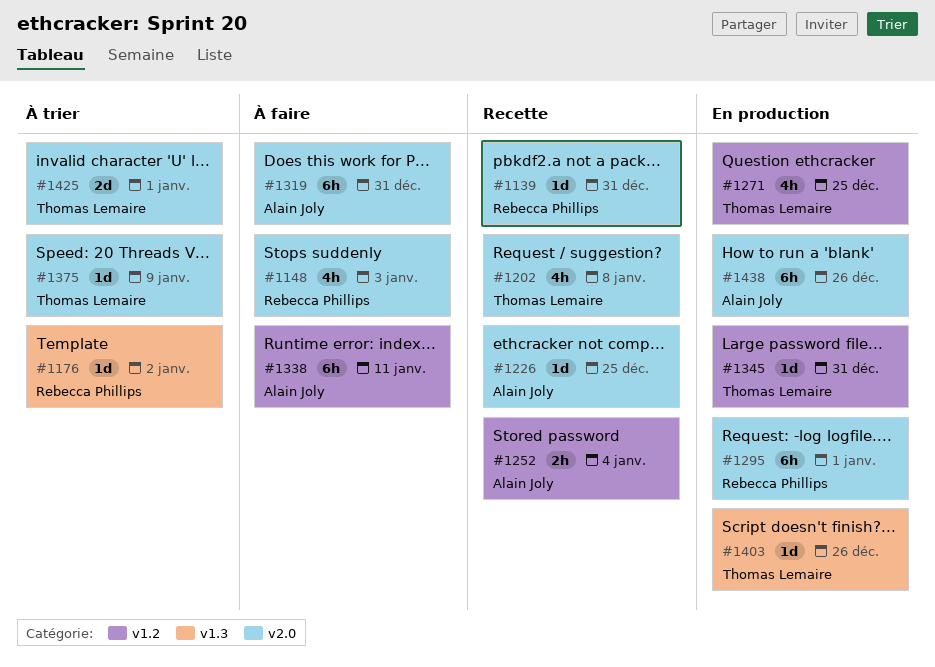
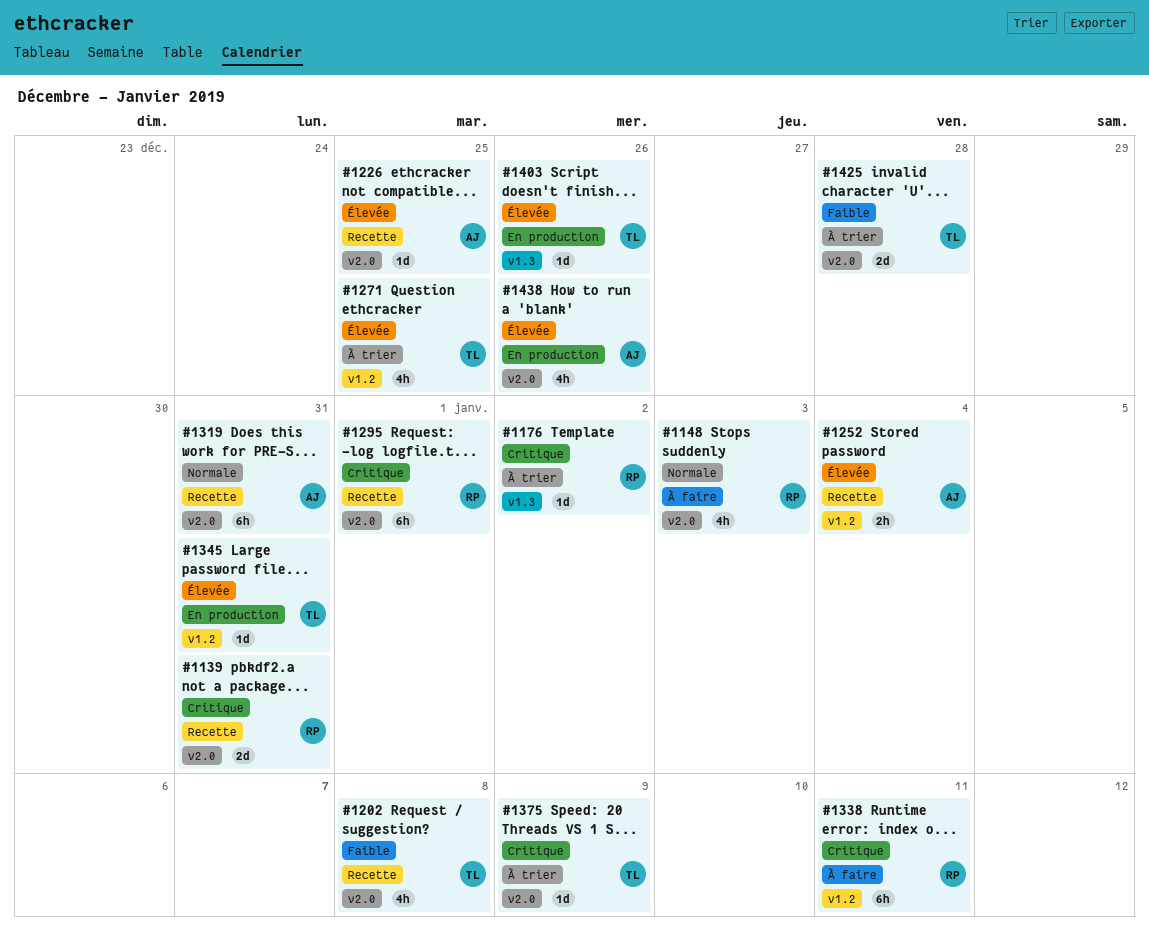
#1139, estimate: 1d -> 2d
#1271, status: En production -> À trier
#1295, status: En production -> Recette
#1319, status: À faire -> Recette
#1338, owner: Alain Joly -> Rebecca Phillips
#1425, due: Jan 1 -> Dec 28
#1438, estimate: 6h -> 4h

